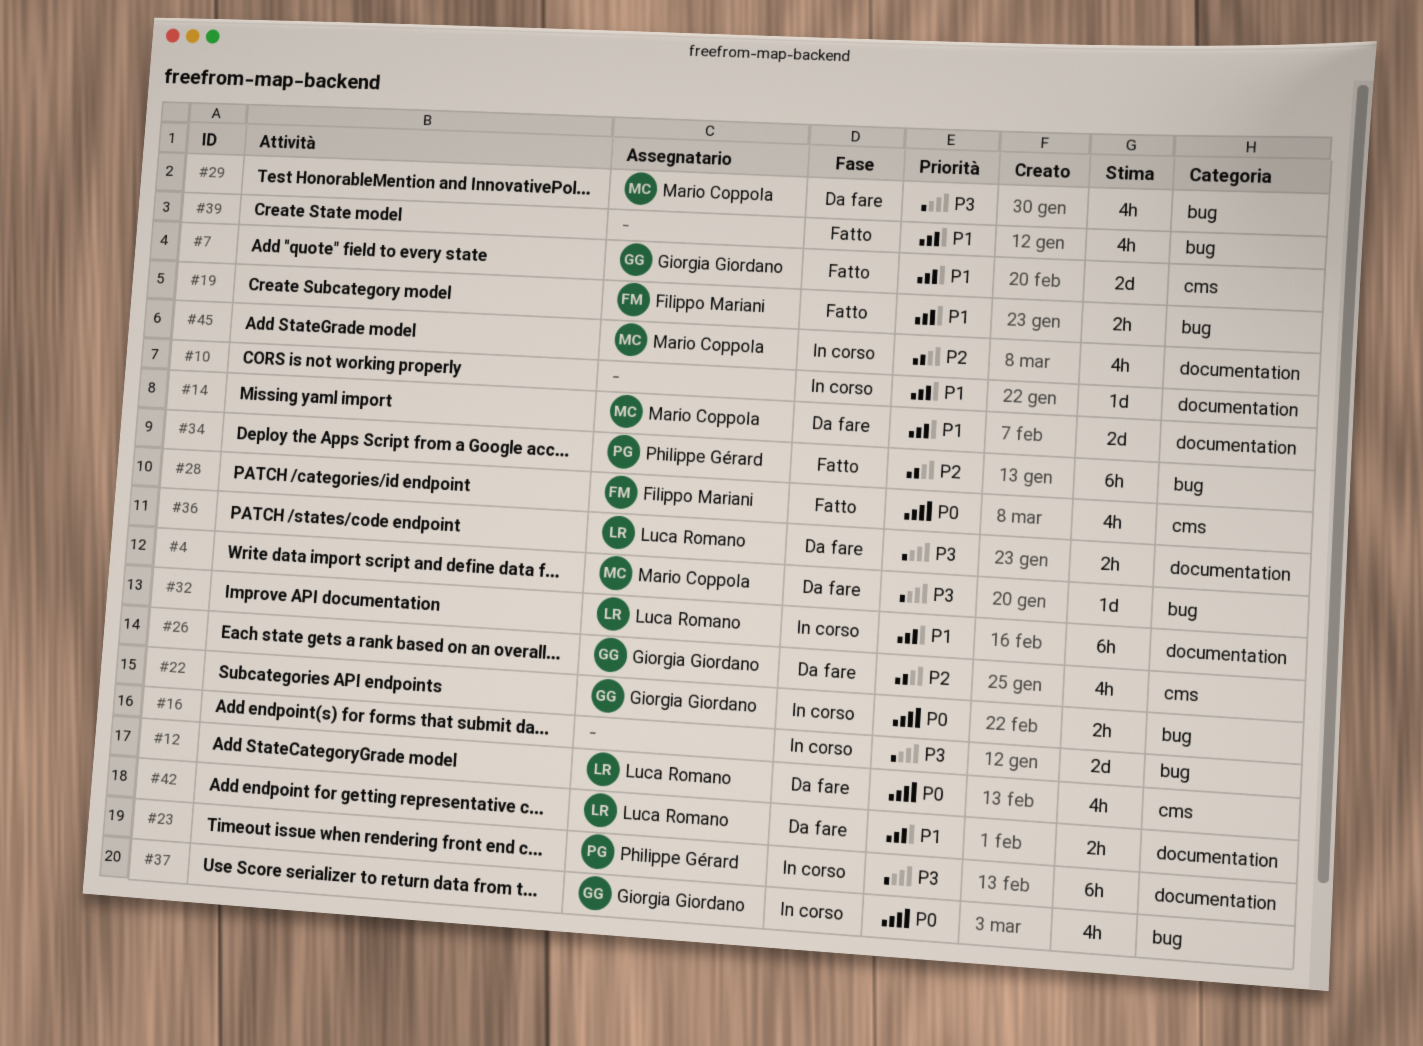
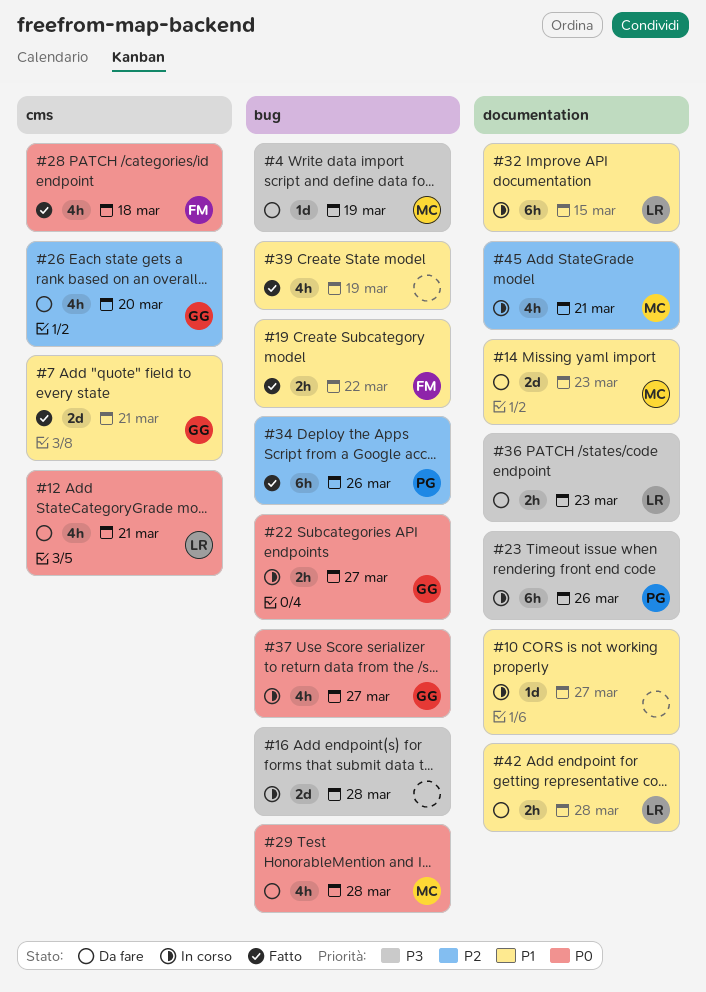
#29, priority: P3 -> P0

